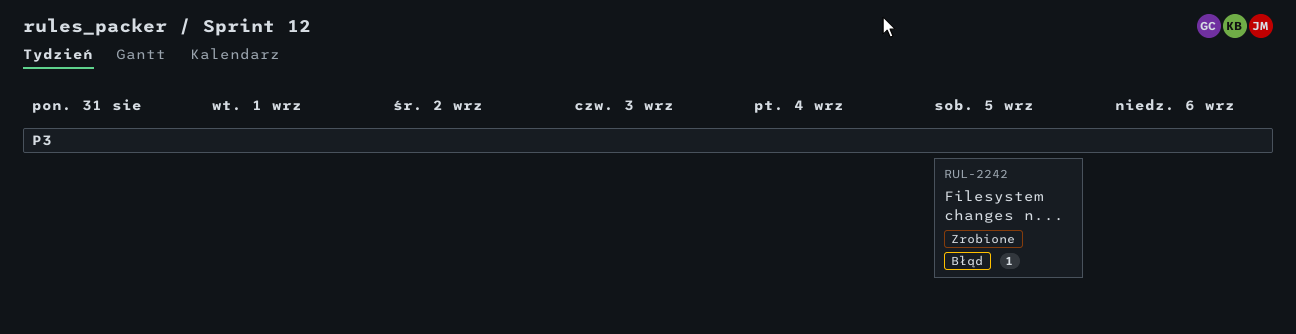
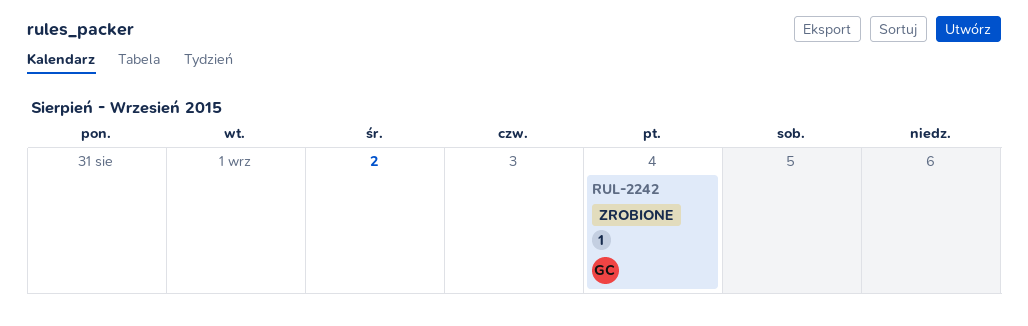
RUL-2242, due: Sep 5 -> Sep 4

